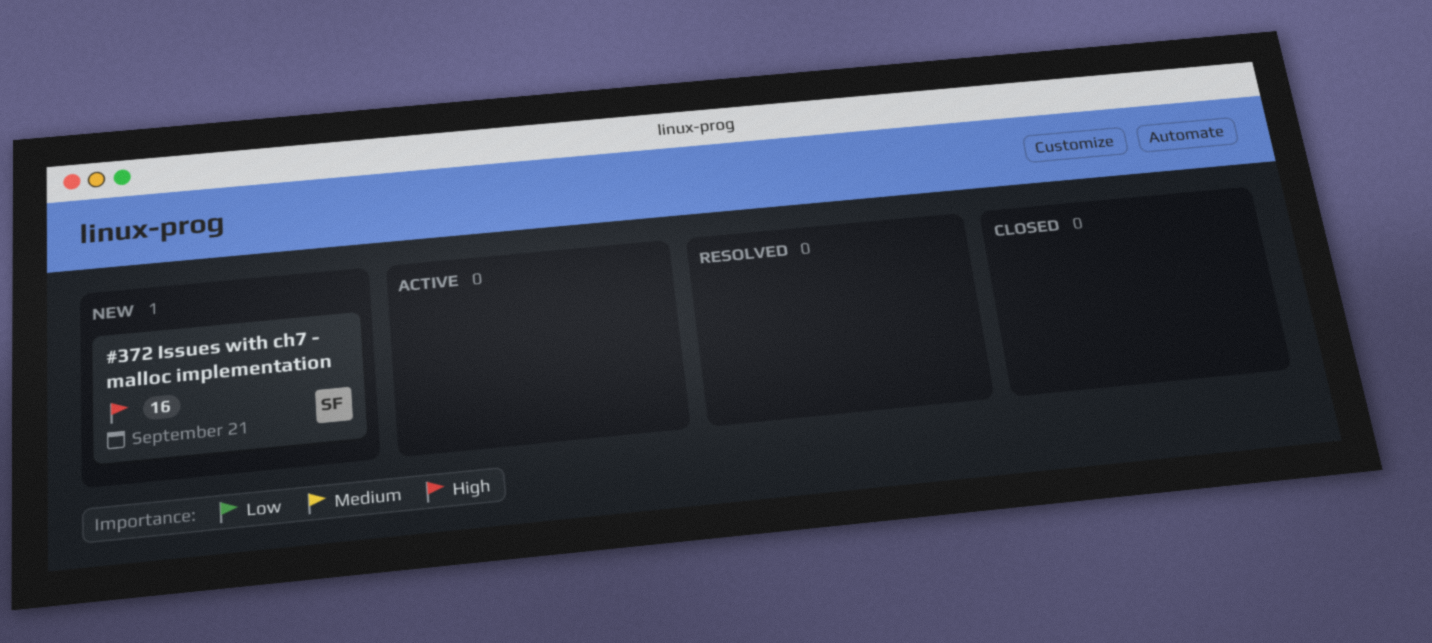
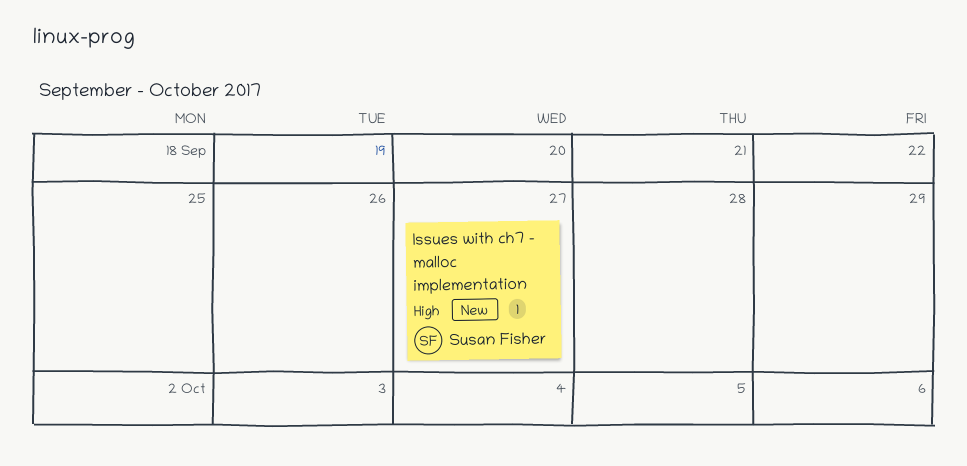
Issues with ch7 - malloc implementation, estimate: 16 -> 1
Issues with ch7 - malloc implementation, due: Sep 21 -> Sep 27

